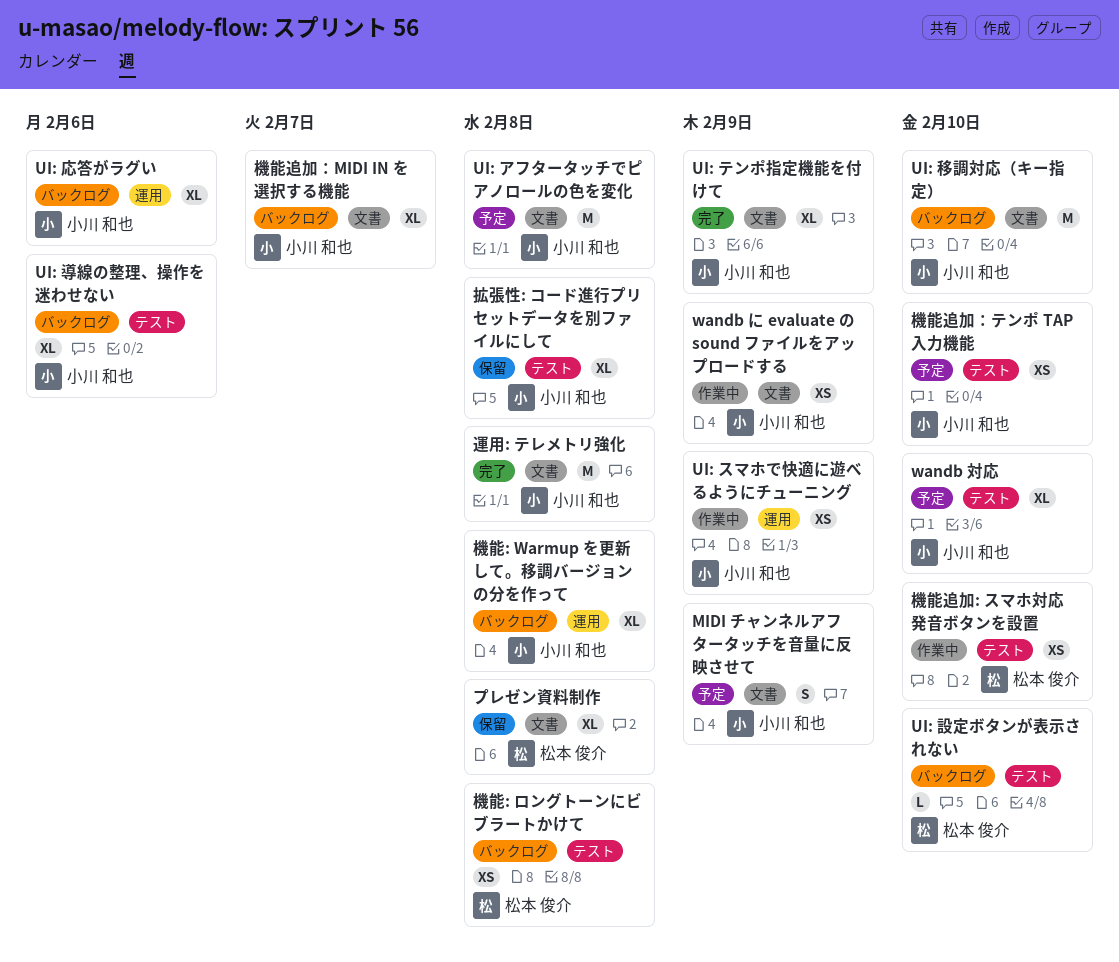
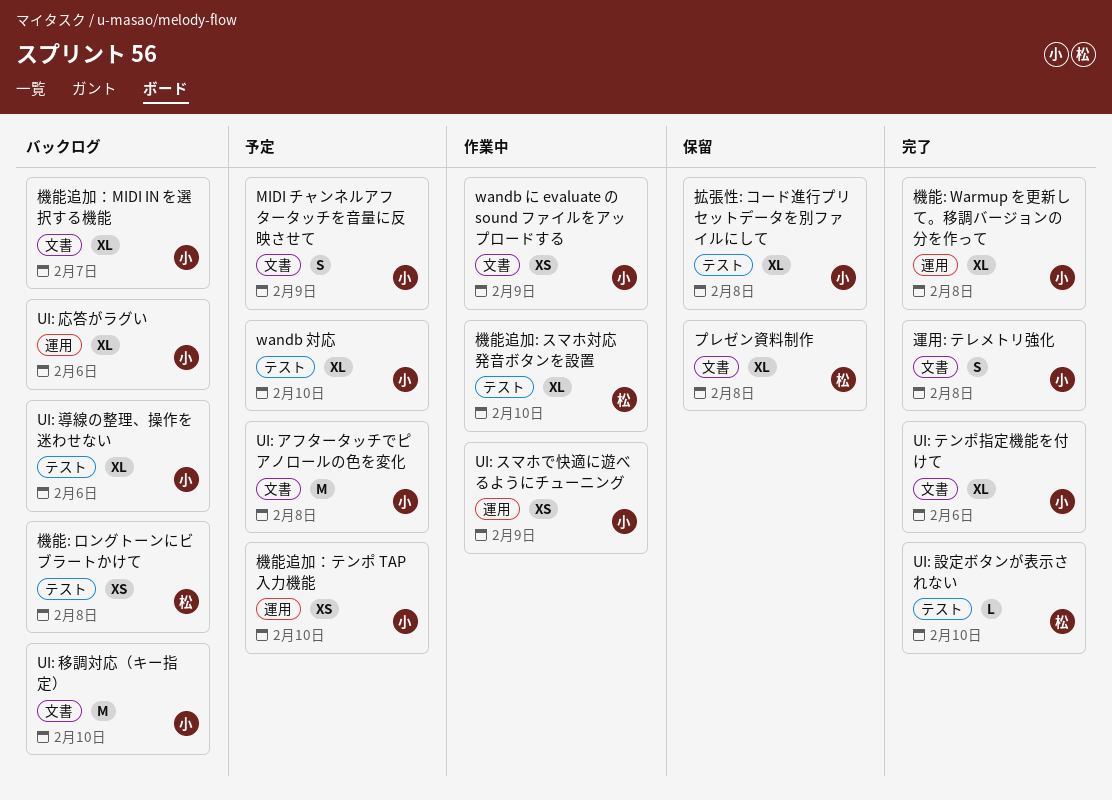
UI: テンポ指定機能を付けて, due: Feb 9 -> Feb 6
UI: 設定ボタンが表示されない, status: バックログ -> 完了
機能: Warmup を更新して。移調バージョンの分を作って, status: バックログ -> 完了
機能追加: スマホ対応 発音ボタンを設置, estimate: XS -> XL
機能追加：テンポ TAP 入力機能, label: テスト -> 運用
運用: テレメトリ強化, estimate: M -> S

